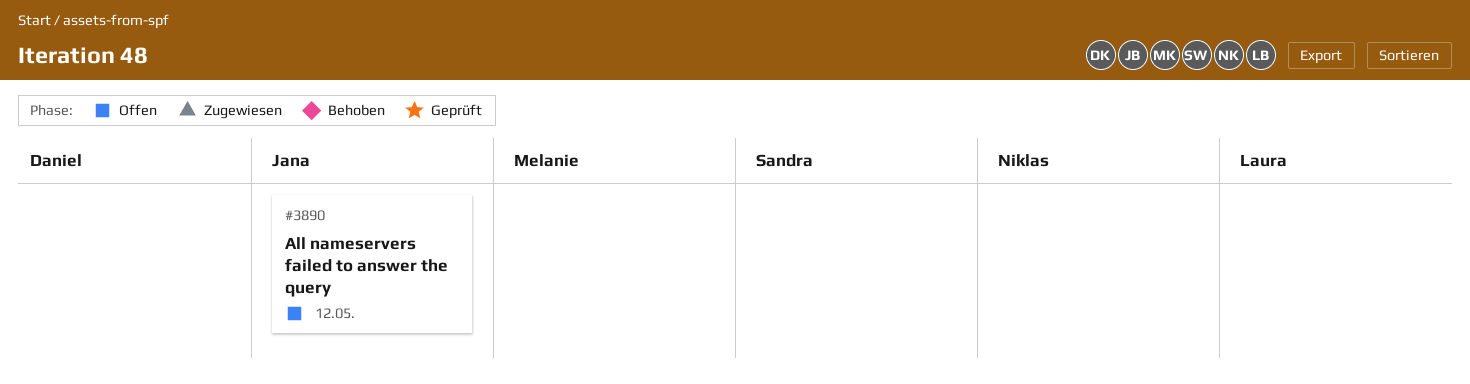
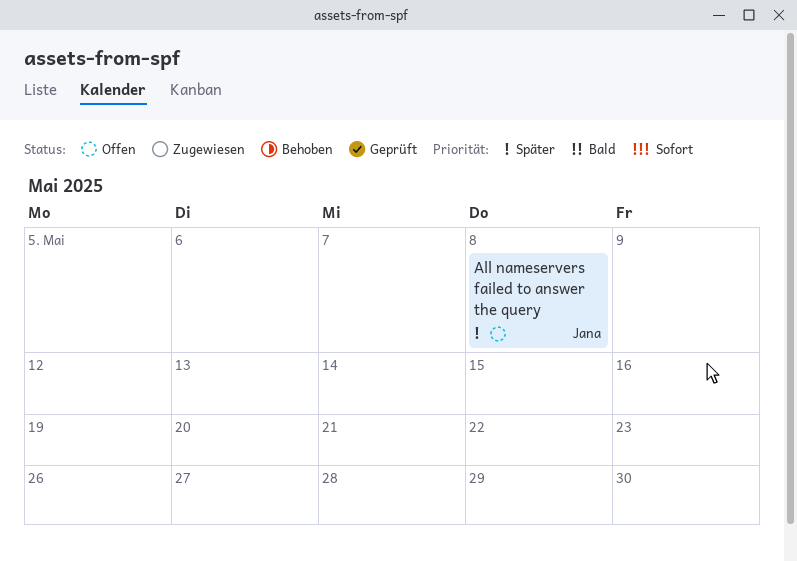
All nameservers failed to answer the query, due: May 12 -> May 8

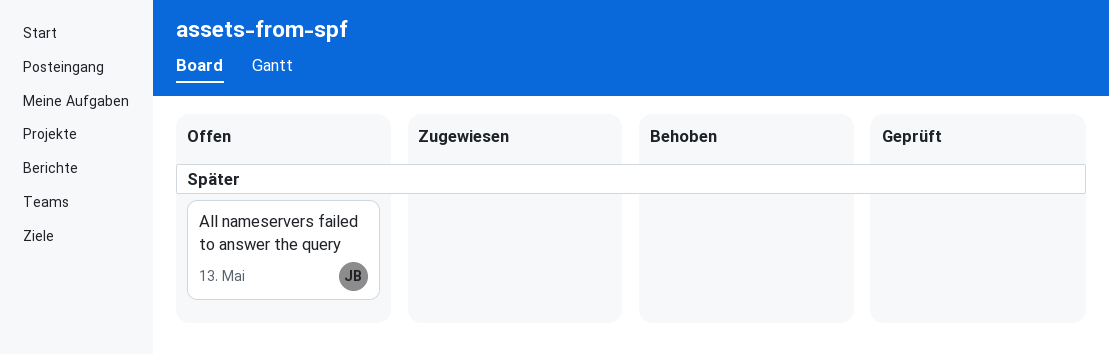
All nameservers failed to answer the query, due: May 8 -> May 13

